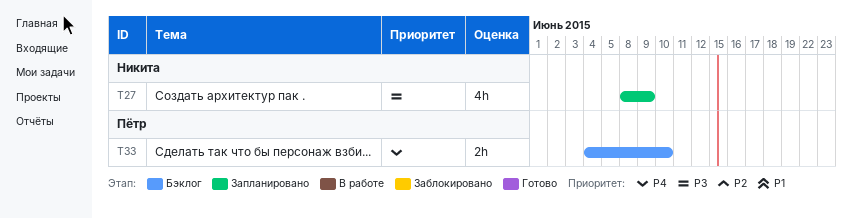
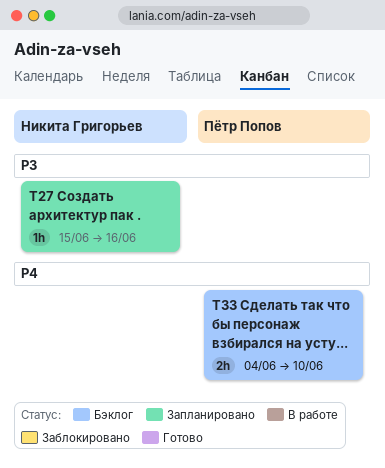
T27, estimate: 4h -> 1h
T27, start: Jun 8 -> Jun 15
T27, due: Jun 9 -> Jun 16

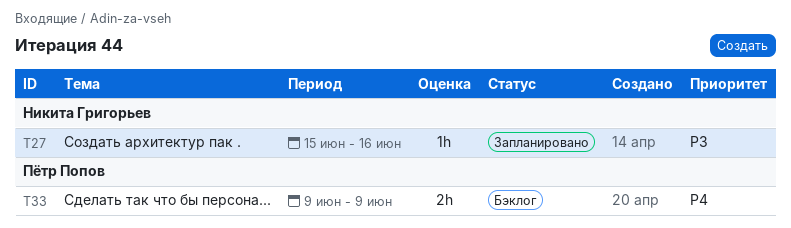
T33, start: Jun 4 -> Jun 9
T33, due: Jun 10 -> Jun 9

